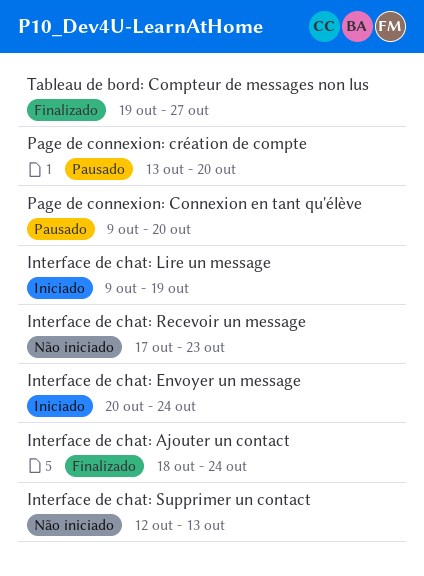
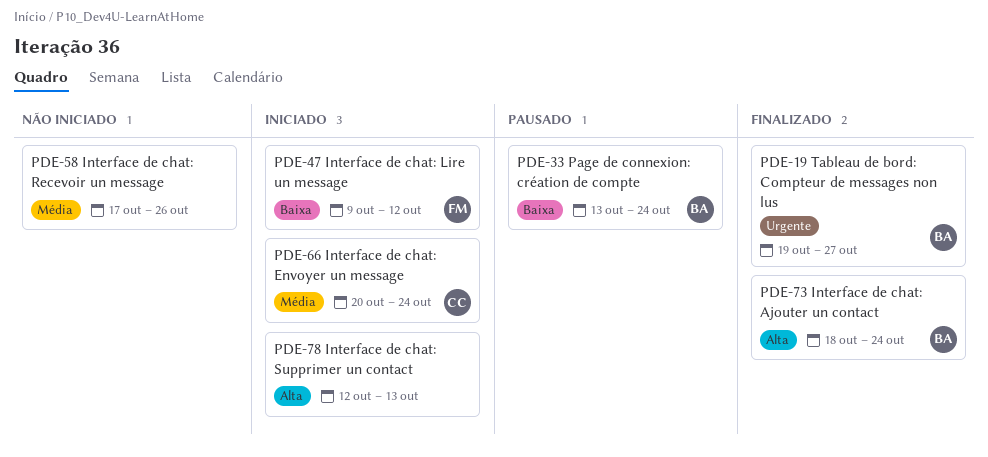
Interface de chat: Lire un message, due: Oct 19 -> Oct 12
Interface de chat: Recevoir un message, due: Oct 23 -> Oct 26
Interface de chat: Supprimer un contact, status: Não iniciado -> Iniciado
Page de connexion: Connexion en tant qu'élève: present -> none
Page de connexion: création de compte, due: Oct 20 -> Oct 24

